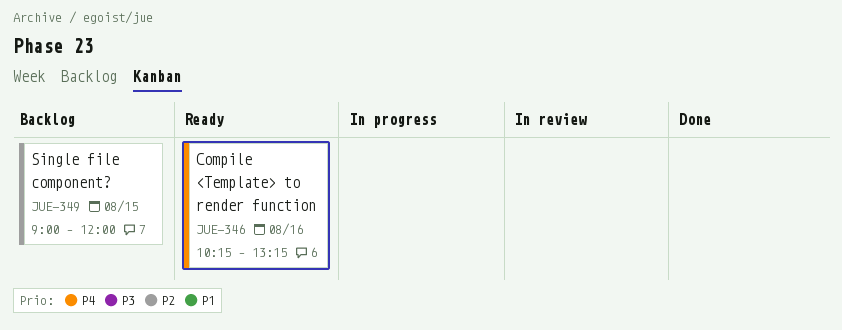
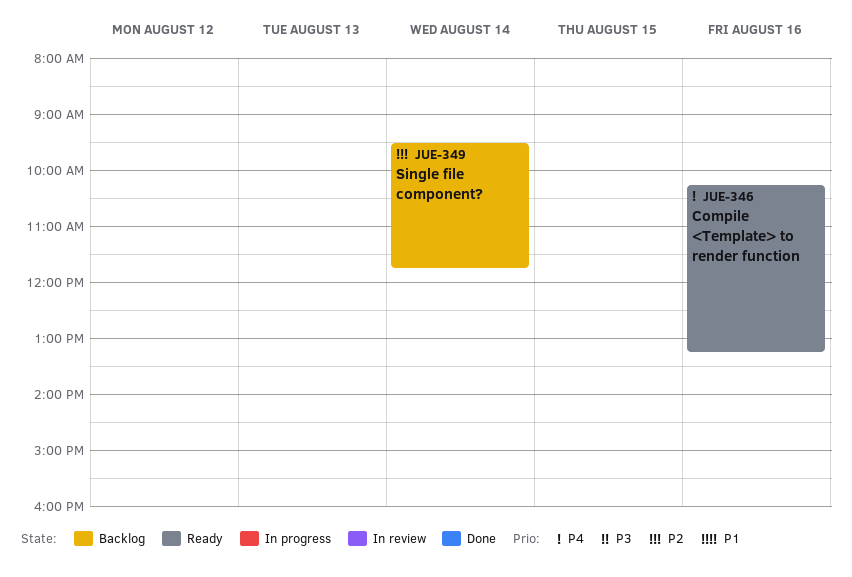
JUE-349, day: Aug 15 -> Aug 14
JUE-349, begins: 09:00 -> 09:30
JUE-349, ends: 12:00 -> 11:45

